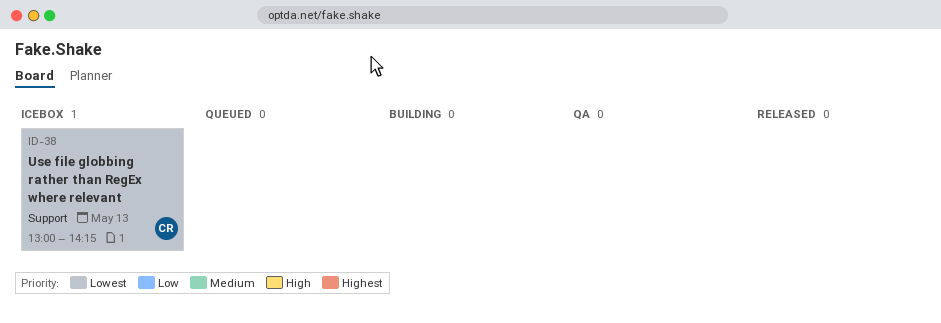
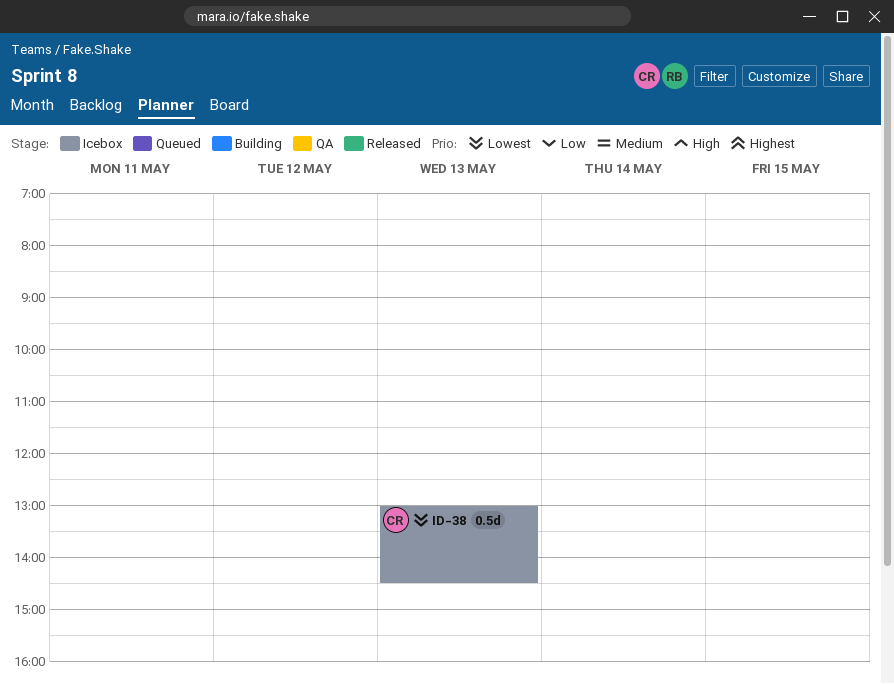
ID-38, ends: 14:15 -> 14:30

